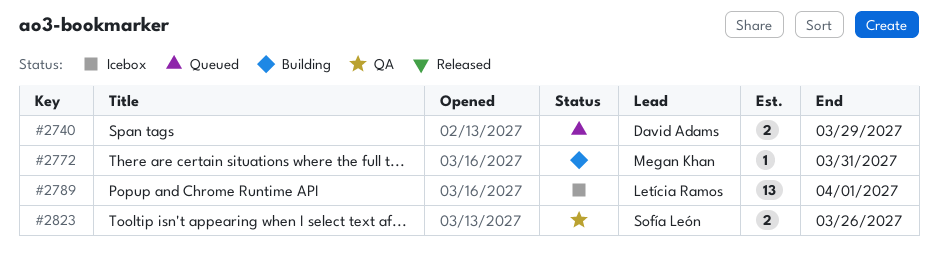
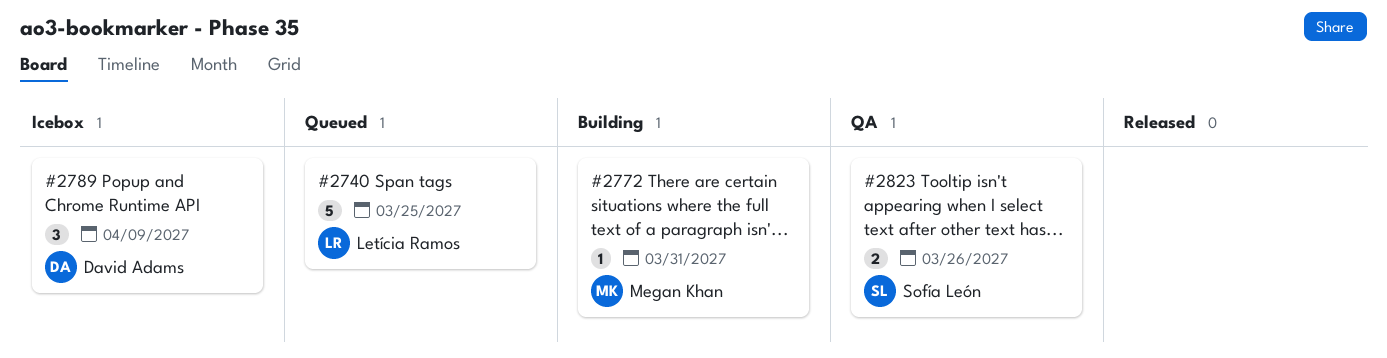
#2740, owner: David Adams -> Letícia Ramos
#2740, estimate: 2 -> 5
#2740, due: Mar 29 -> Mar 25
#2789, owner: Letícia Ramos -> David Adams
#2789, estimate: 13 -> 3
#2789, due: Apr 1 -> Apr 9

